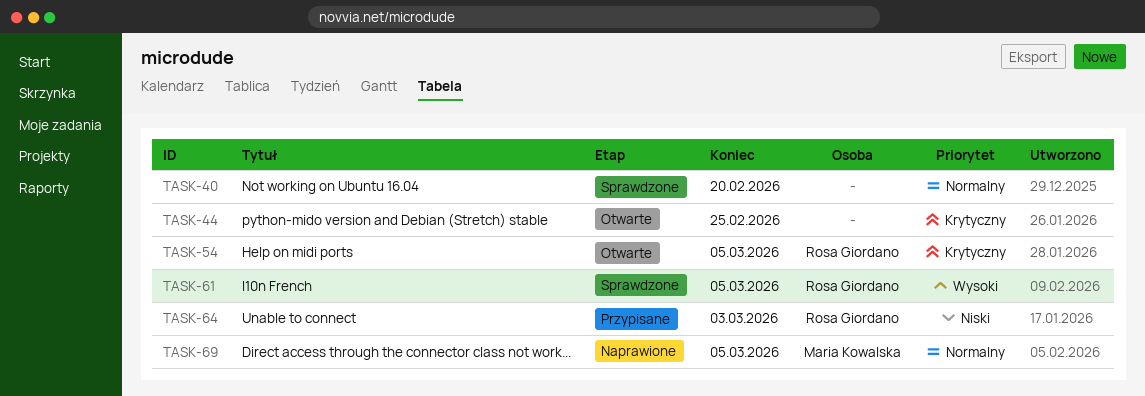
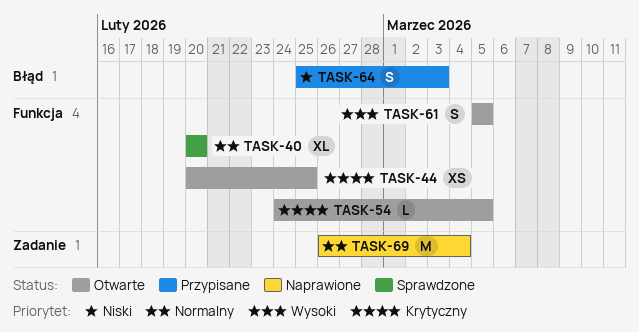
TASK-61, status: Sprawdzone -> Otwarte
TASK-69, due: Mar 5 -> Mar 4

